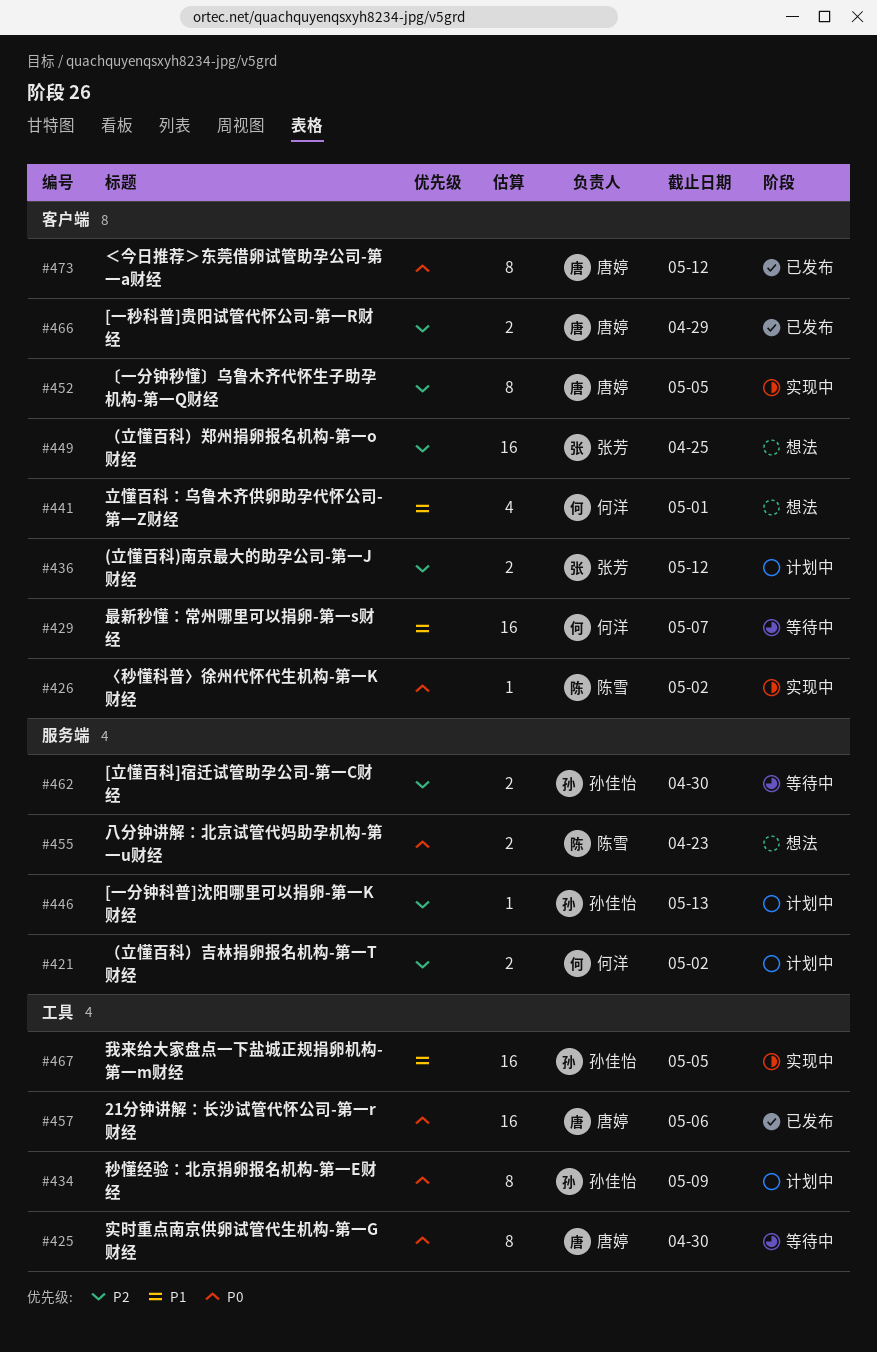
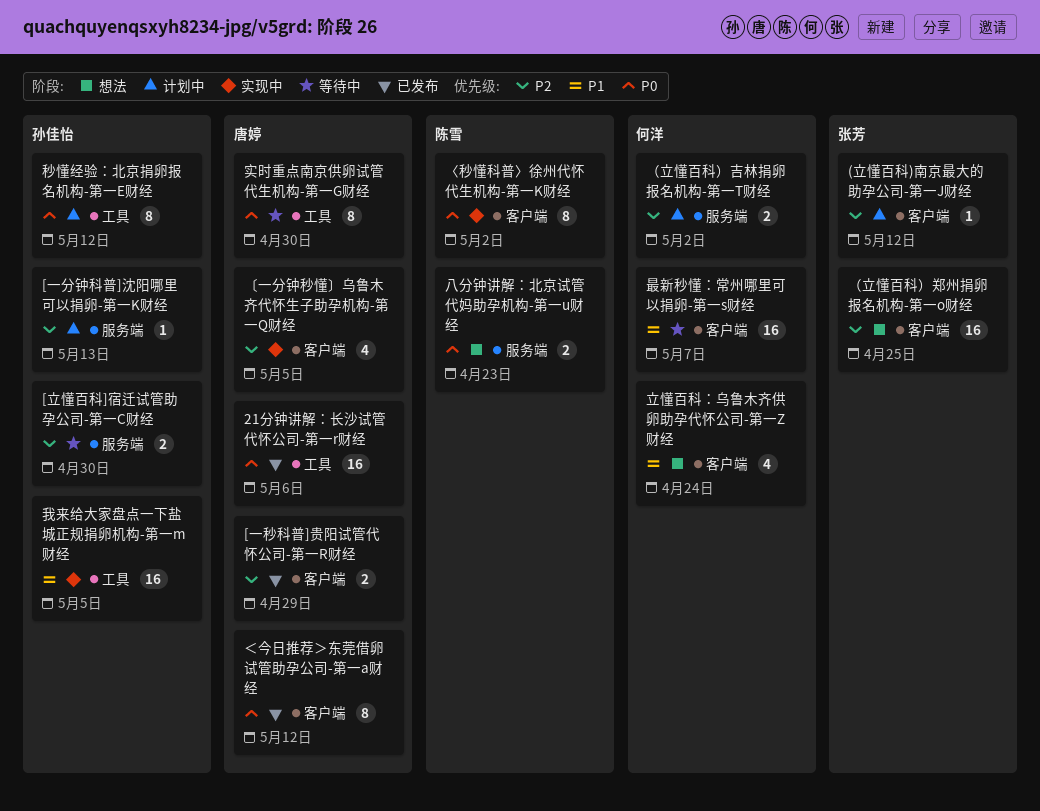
(立懂百科)南京最大的助孕公司-第一J财经, estimate: 2 -> 1
〈秒懂科普〉徐州代怀代生机构-第一K财经, estimate: 1 -> 8
〔一分钟秒懂〕乌鲁木齐代怀生子助孕机构-第一Q财经, estimate: 8 -> 4
秒懂经验：北京捐卵报名机构-第一E财经, due: May 9 -> May 12
立懂百科：乌鲁木齐供卵助孕代怀公司-第一Z财经, due: May 1 -> Apr 24

